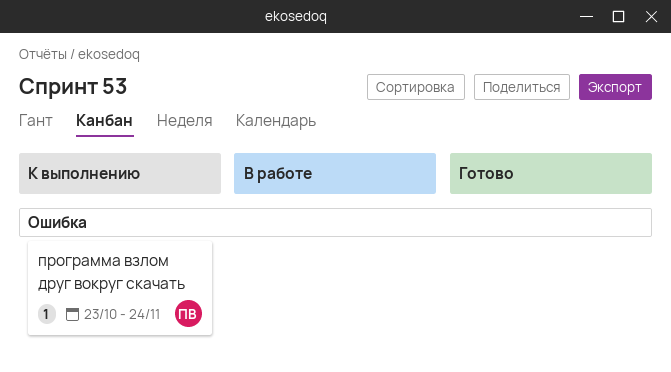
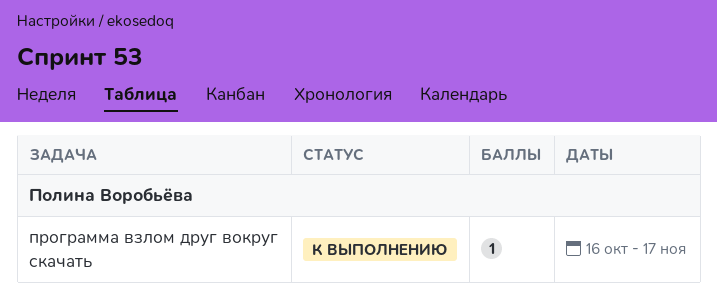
программа взлом друг вокруг скачать, start: Oct 23 -> Oct 16
программа взлом друг вокруг скачать, due: Nov 24 -> Nov 17

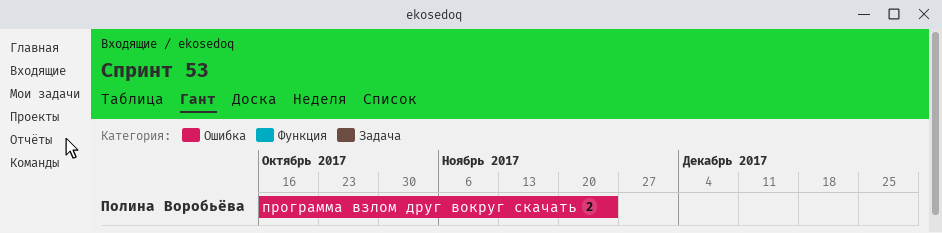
программа взлом друг вокруг скачать, estimate: 1 -> 2
программа взлом друг вокруг скачать, due: Nov 17 -> Nov 24

